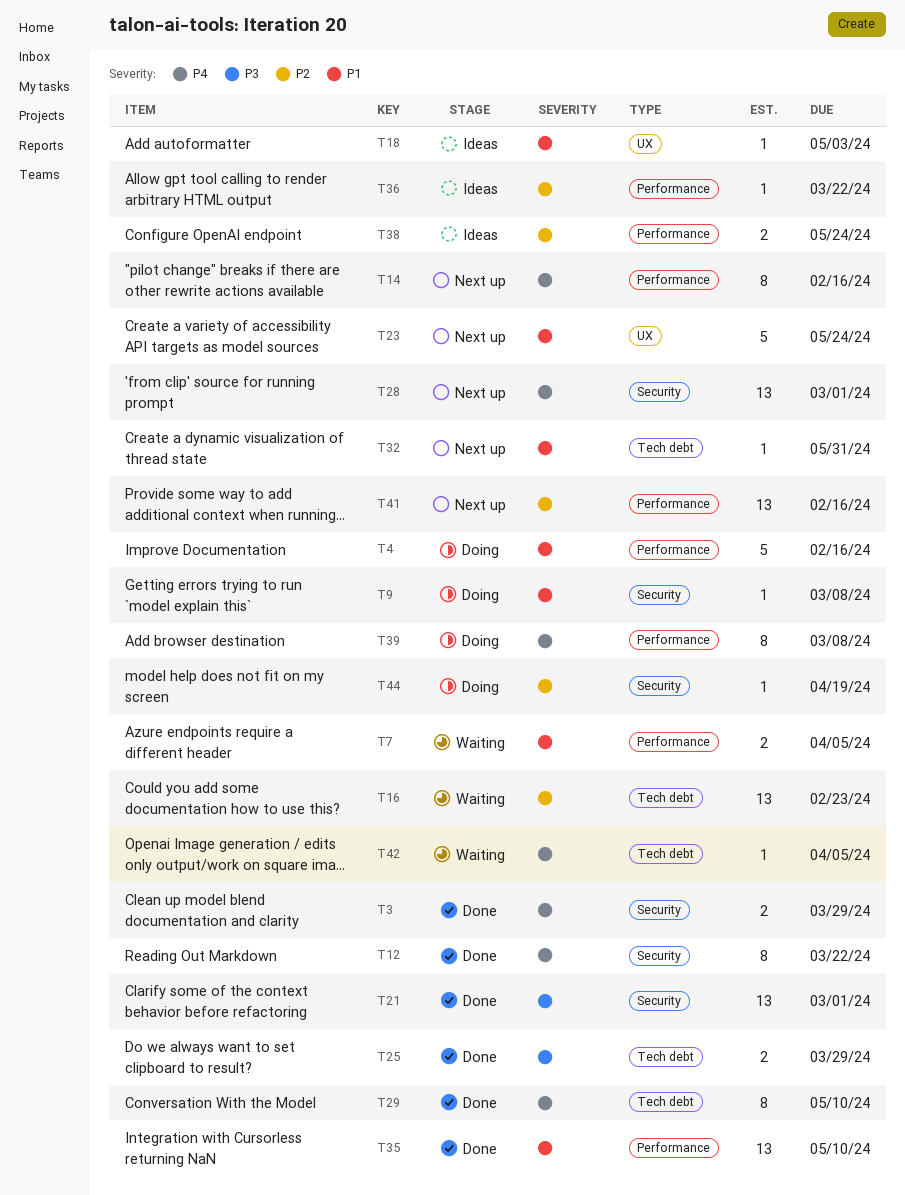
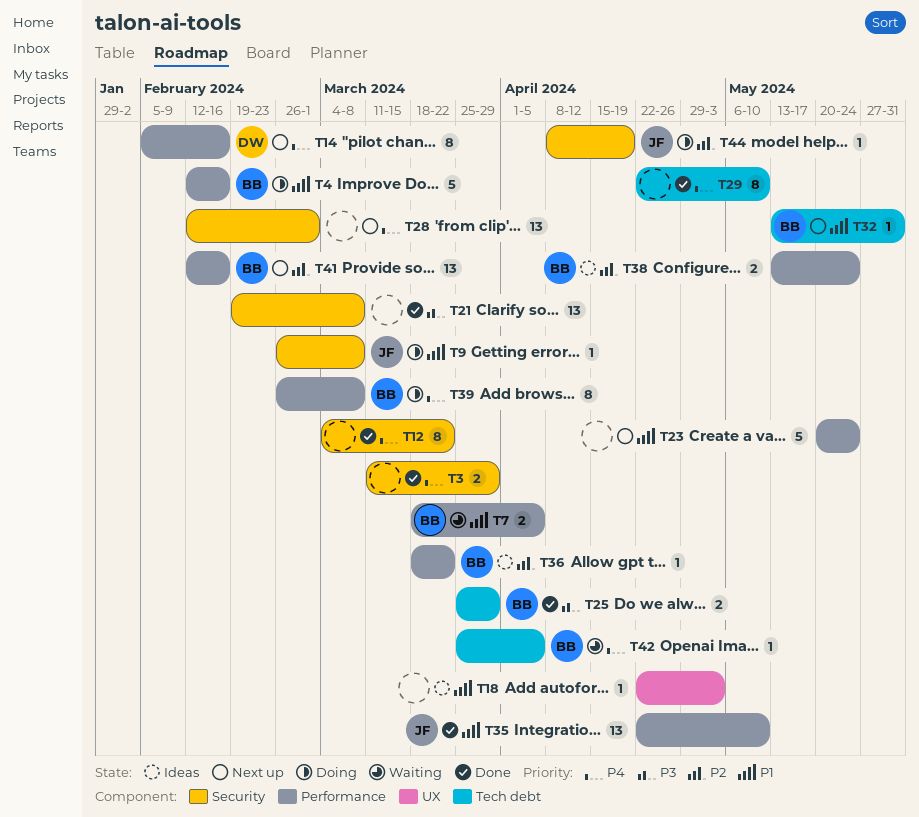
T16: present -> none
T21, due: Mar 1 -> Mar 8
T23, label: UX -> Performance

